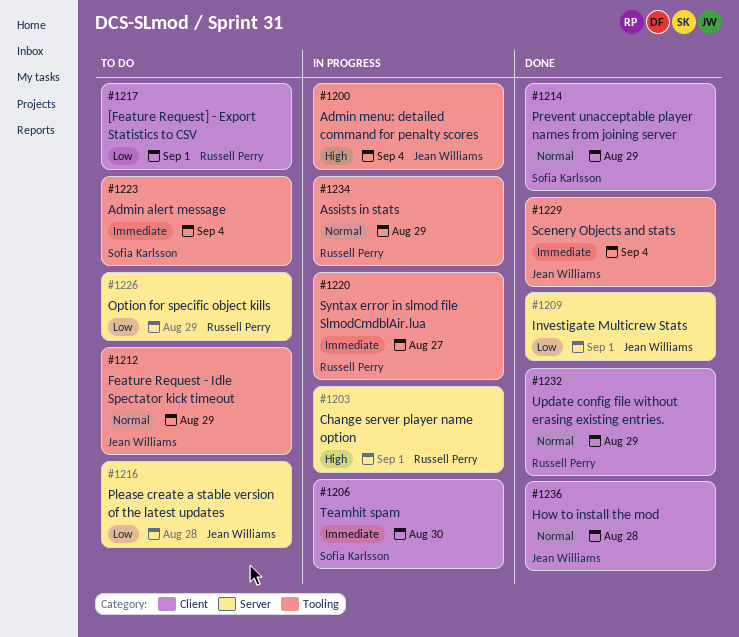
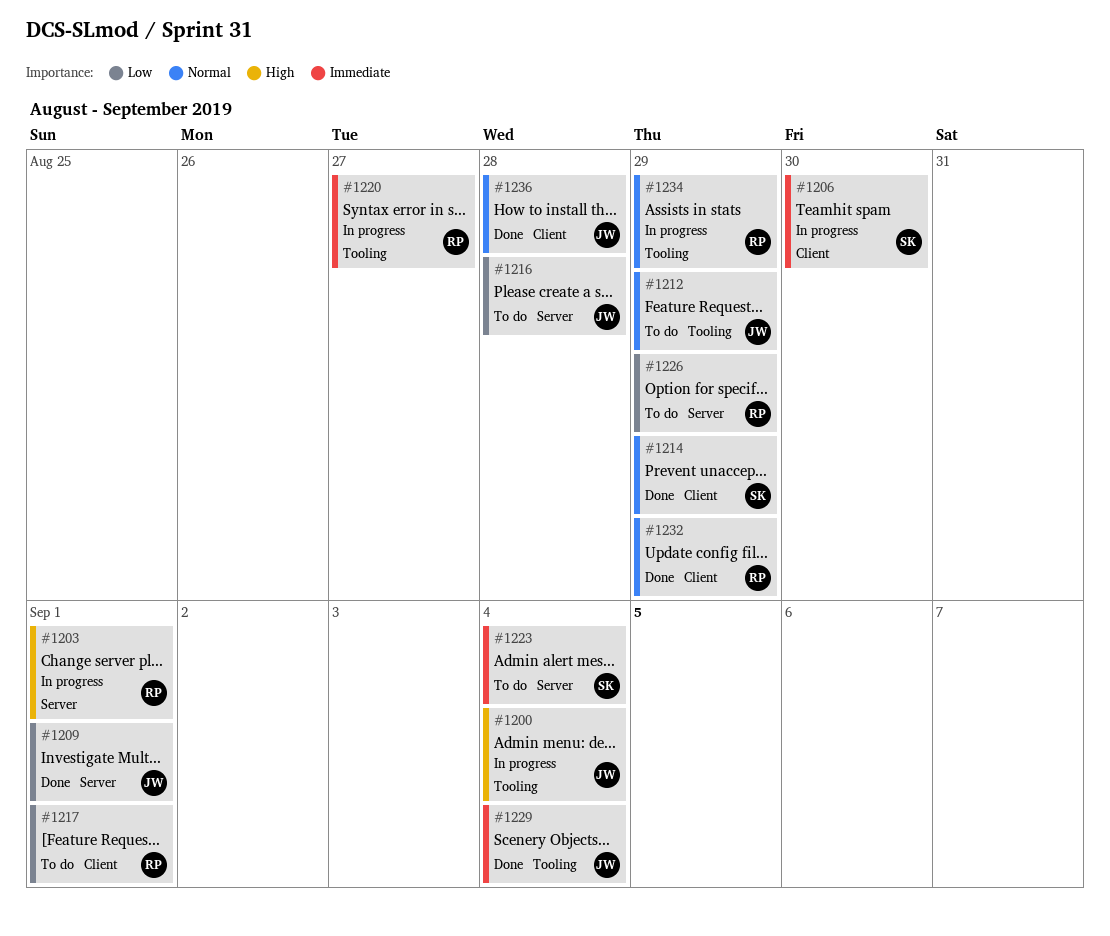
#1223, label: Tooling -> Server

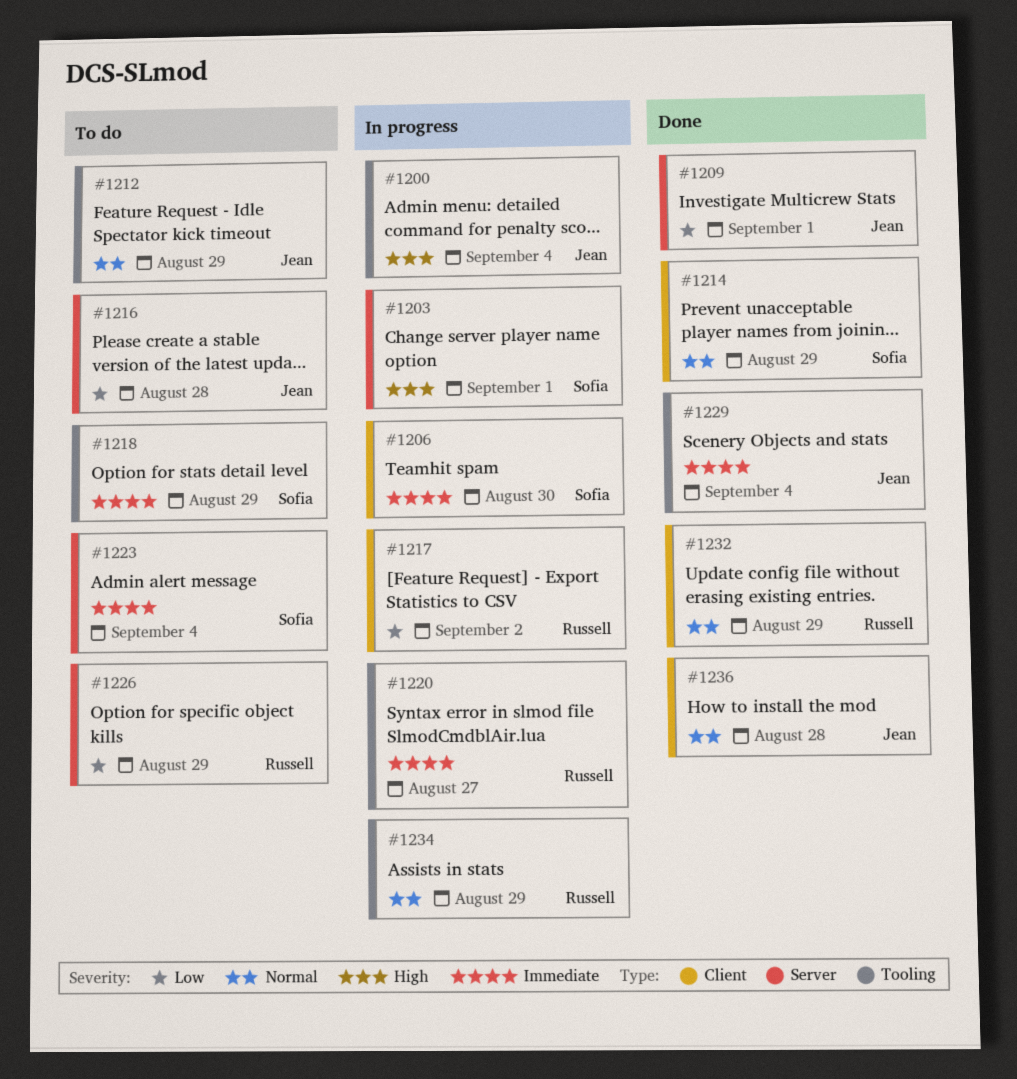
#1203, owner: Russell -> Sofia
#1217, status: To do -> In progress
#1217, due: Sep 1 -> Sep 2
#1218: none -> present

